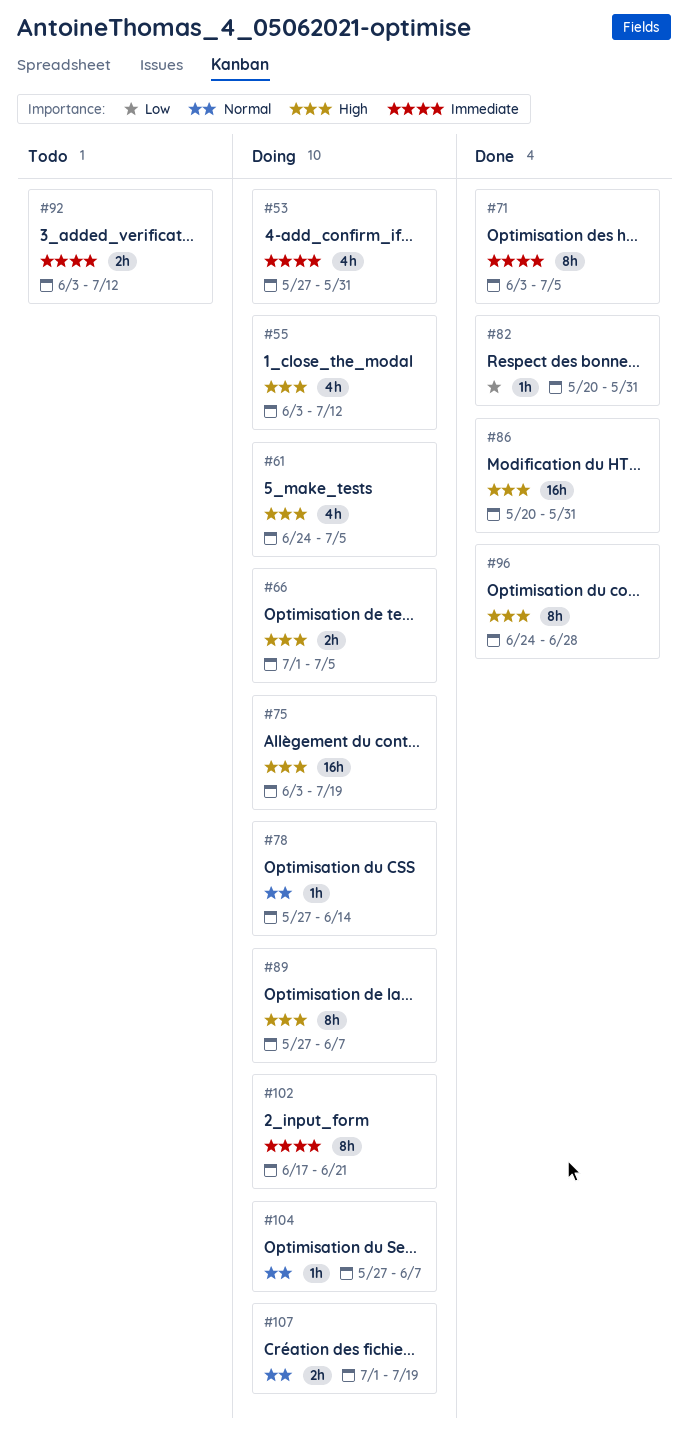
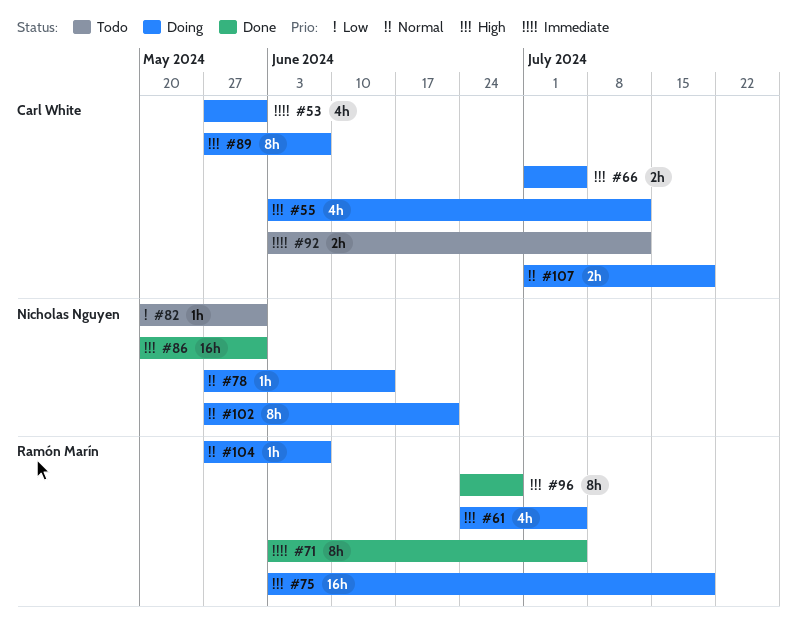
#82, status: Done -> Todo
#102, priority: Immediate -> Normal
#102, start: Jun 17 -> May 27

